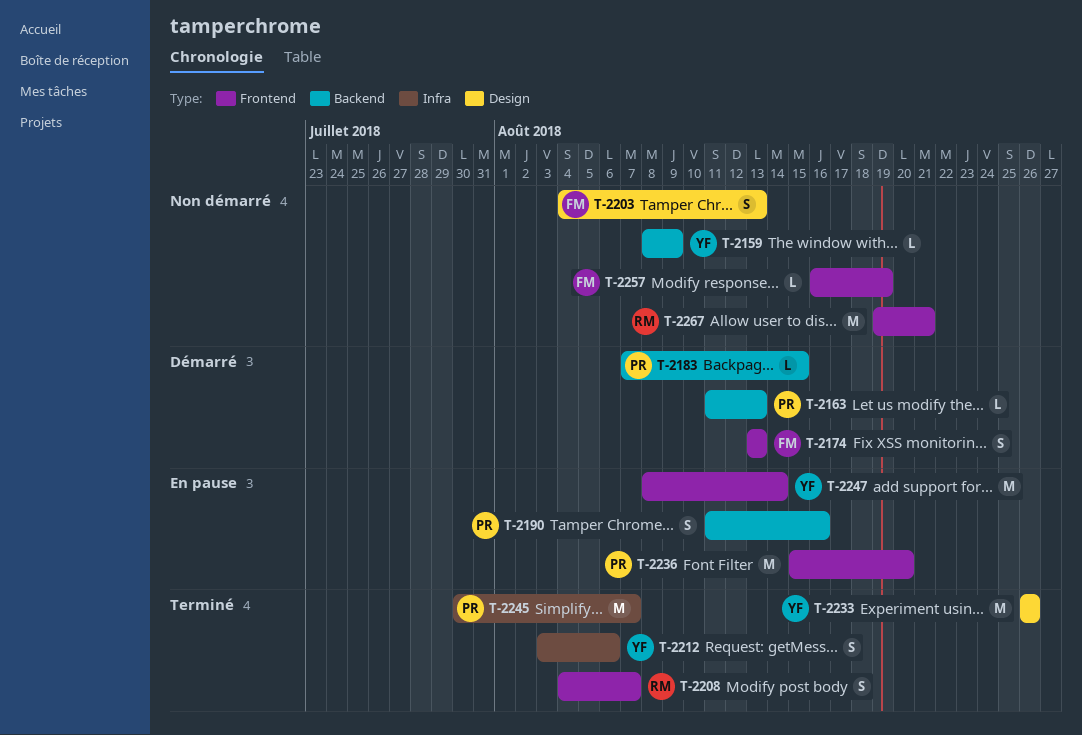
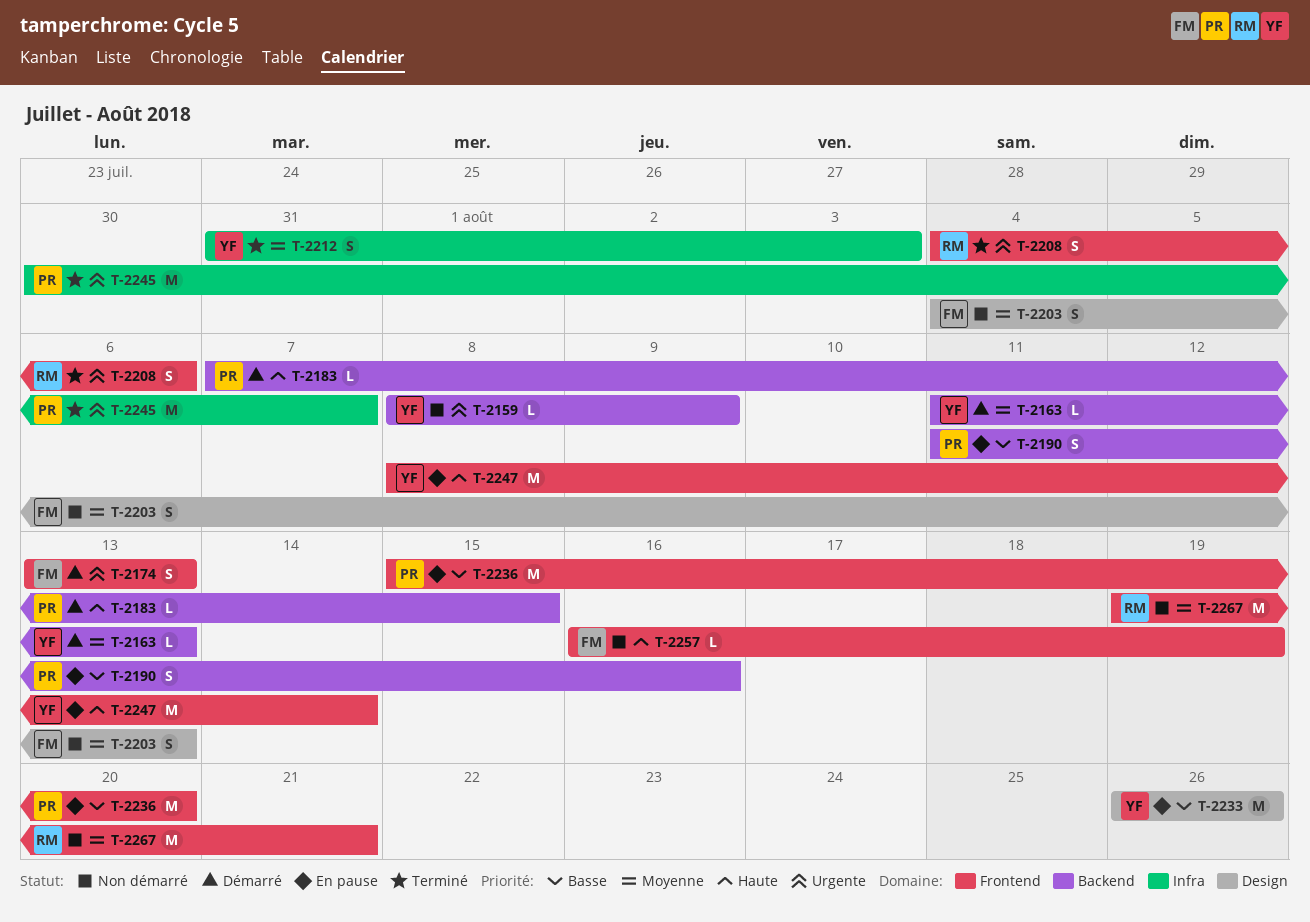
T-2163, owner: PR -> YF
T-2208, due: Aug 7 -> Aug 6
T-2212, start: Aug 3 -> Jul 31
T-2212, due: Aug 6 -> Aug 3
T-2233, status: Terminé -> En pause

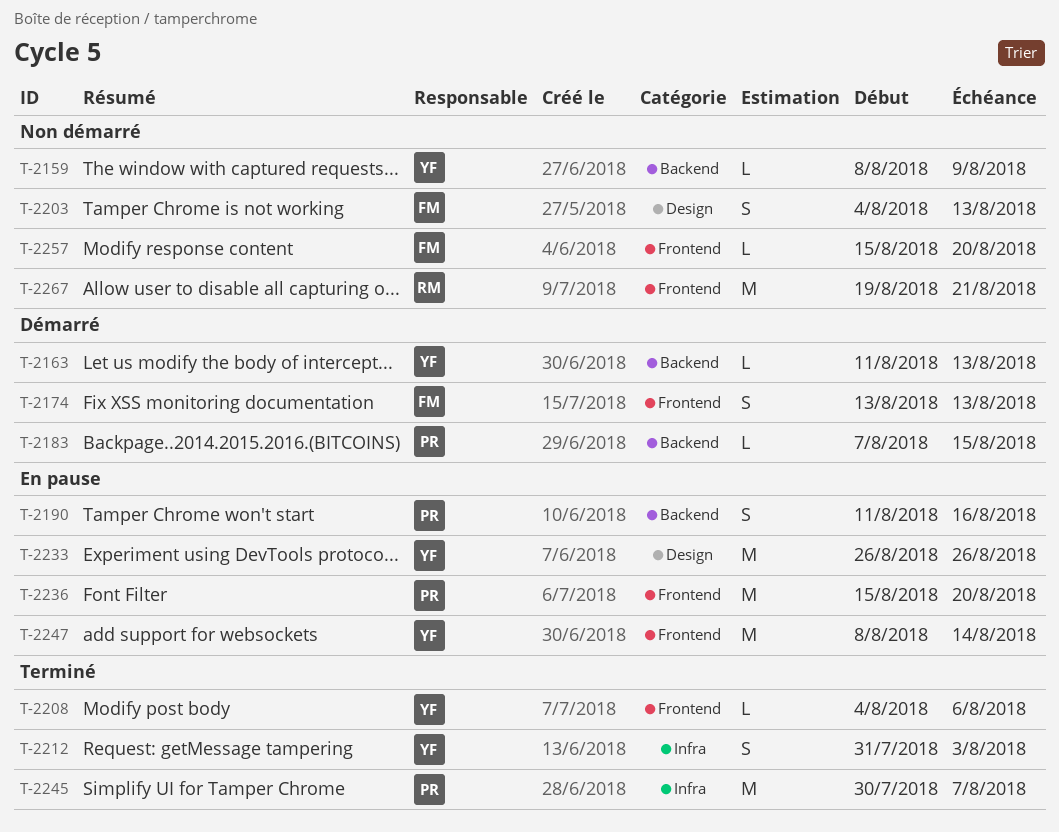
T-2208, owner: RM -> YF
T-2208, estimate: S -> L
T-2257, start: Aug 16 -> Aug 15
T-2257, due: Aug 19 -> Aug 20

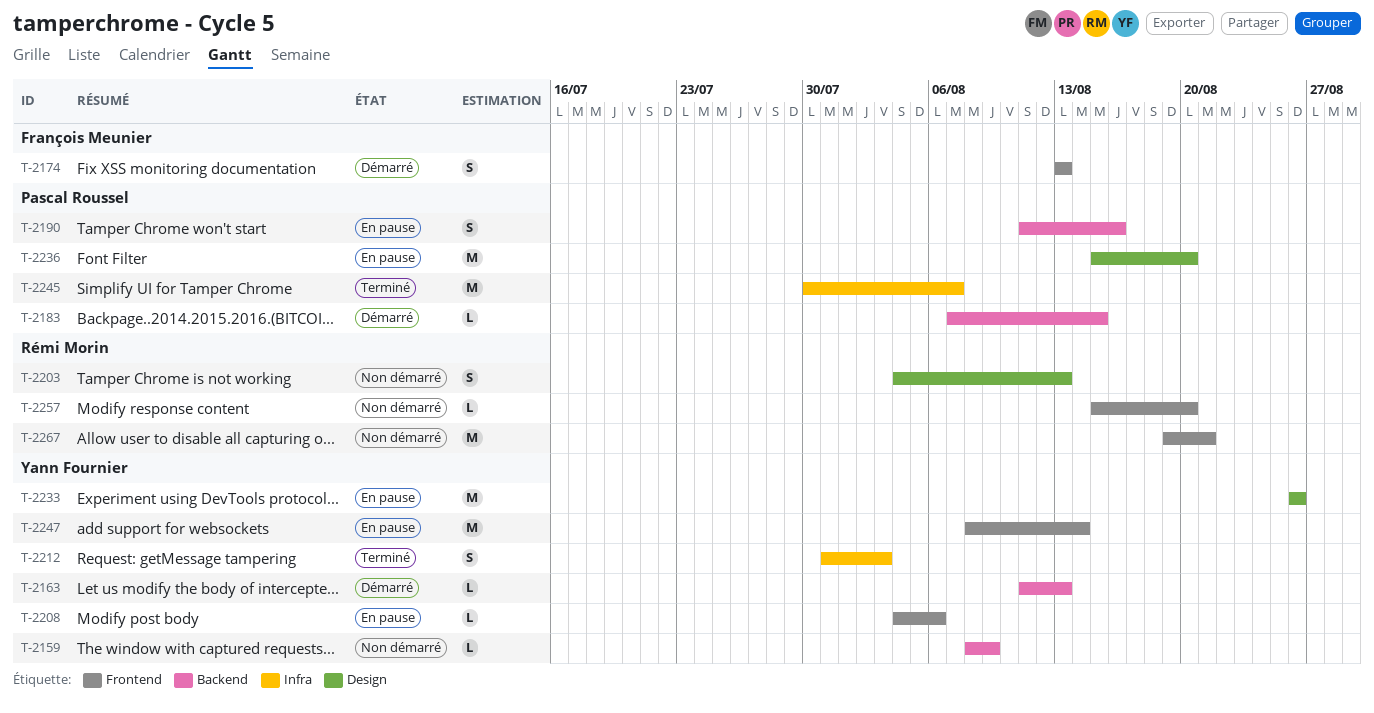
T-2203, owner: François Meunier -> Rémi Morin
T-2208, status: Terminé -> En pause
T-2236, label: Frontend -> Design
T-2257, owner: François Meunier -> Rémi Morin

